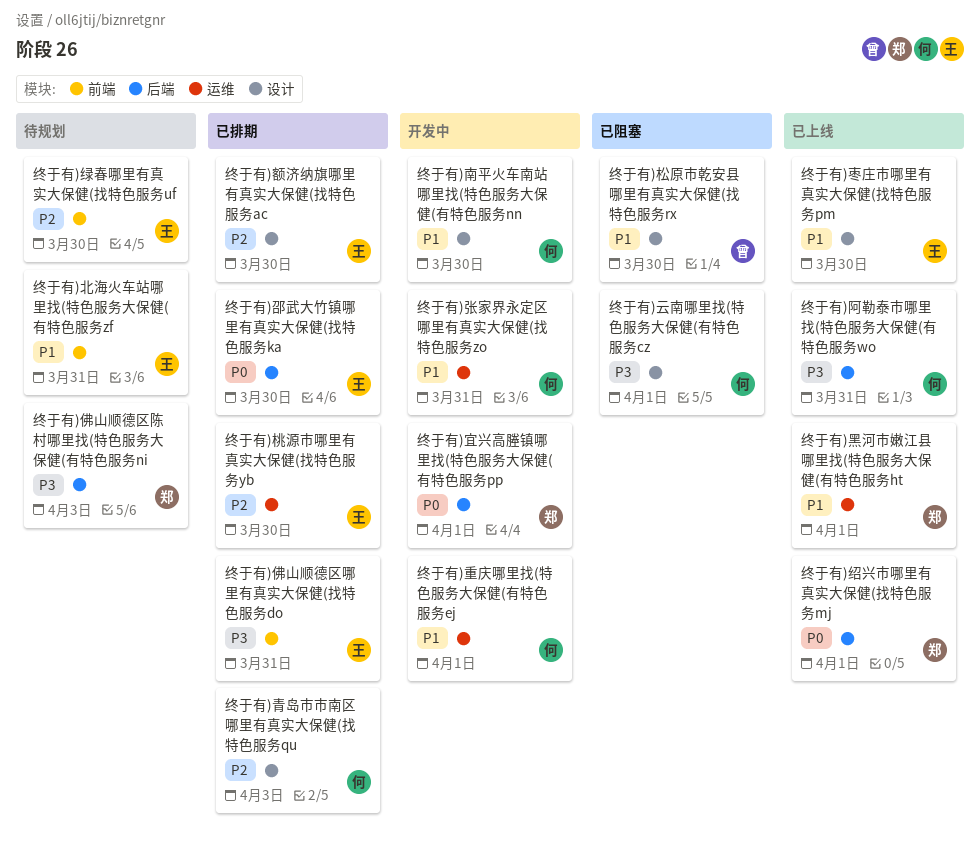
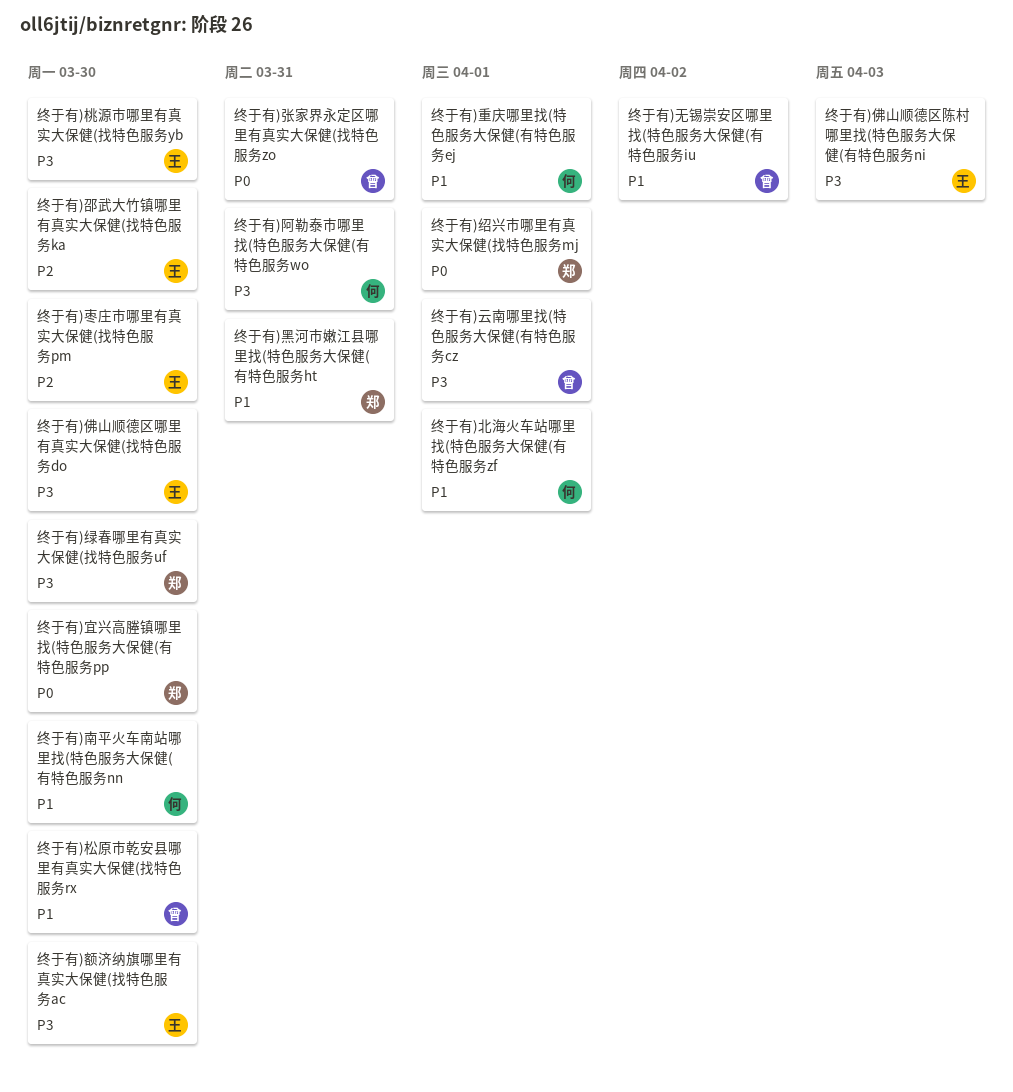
终于有)云南哪里找(特色服务大保健(有特色服务cz, owner: 何 -> 曾
终于有)佛山顺德区哪里有真实大保健(找特色服务do, due: Mar 31 -> Mar 30
终于有)佛山顺德区陈村哪里找(特色服务大保健(有特色服务ni, owner: 郑 -> 王
终于有)北海火车站哪里找(特色服务大保健(有特色服务zf, owner: 王 -> 何
终于有)北海火车站哪里找(特色服务大保健(有特色服务zf, due: Mar 31 -> Apr 1
终于有)宜兴高塍镇哪里找(特色服务大保健(有特色服务pp, due: Apr 1 -> Mar 30
终于有)张家界永定区哪里有真实大保健(找特色服务zo, owner: 何 -> 曾
终于有)张家界永定区哪里有真实大保健(找特色服务zo, priority: P1 -> P0
终于有)无锡崇安区哪里找(特色服务大保健(有特色服务iu: none -> present
终于有)枣庄市哪里有真实大保健(找特色服务pm, priority: P1 -> P2
终于有)桃源市哪里有真实大保健(找特色服务yb, priority: P2 -> P3
终于有)绿春哪里有真实大保健(找特色服务uf, owner: 王 -> 郑
终于有)绿春哪里有真实大保健(找特色服务uf, priority: P2 -> P3
终于有)邵武大竹镇哪里有真实大保健(找特色服务ka, priority: P0 -> P2
终于有)青岛市市南区哪里有真实大保健(找特色服务qu: present -> none
终于有)额济纳旗哪里有真实大保健(找特色服务ac, priority: P2 -> P3
终于有)黑河市嫩江县哪里找(特色服务大保健(有特色服务ht, due: Apr 1 -> Mar 31

